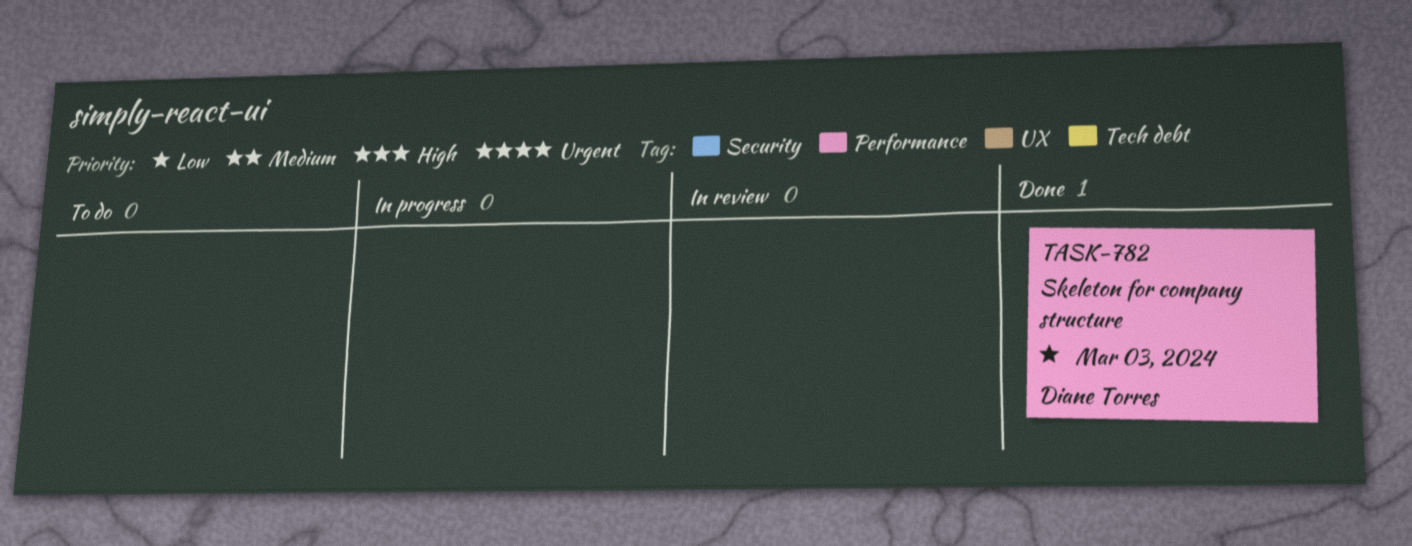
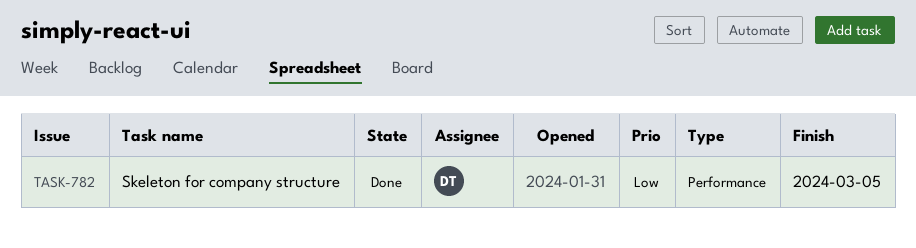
TASK-782, due: Mar 3 -> Mar 5

